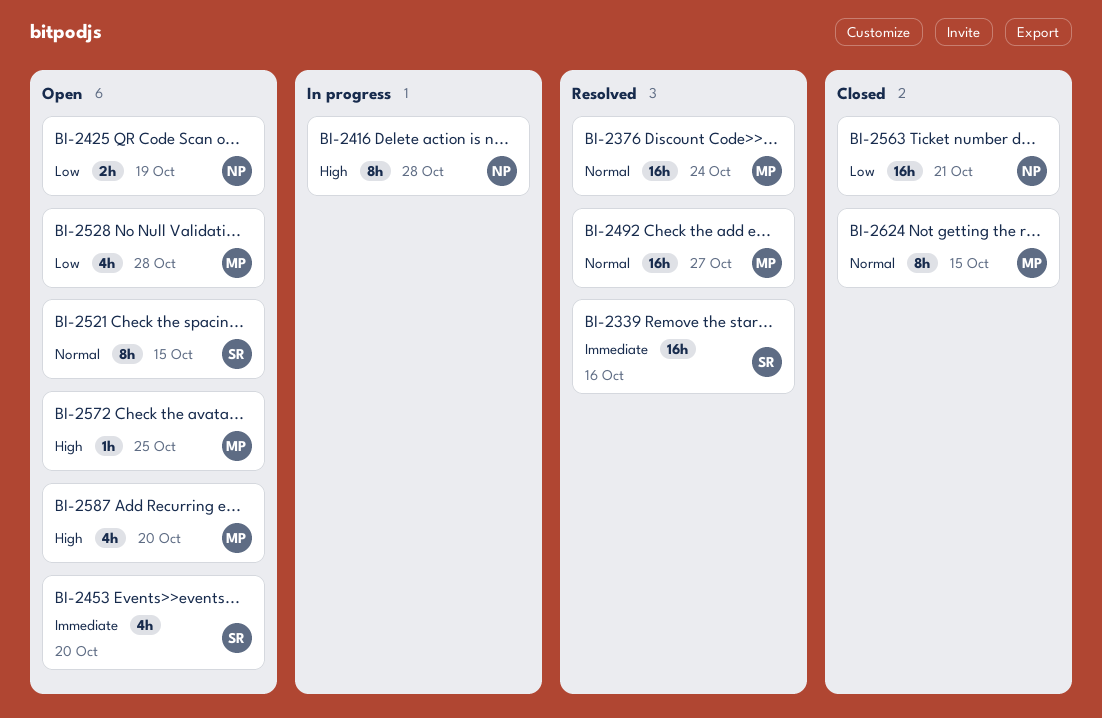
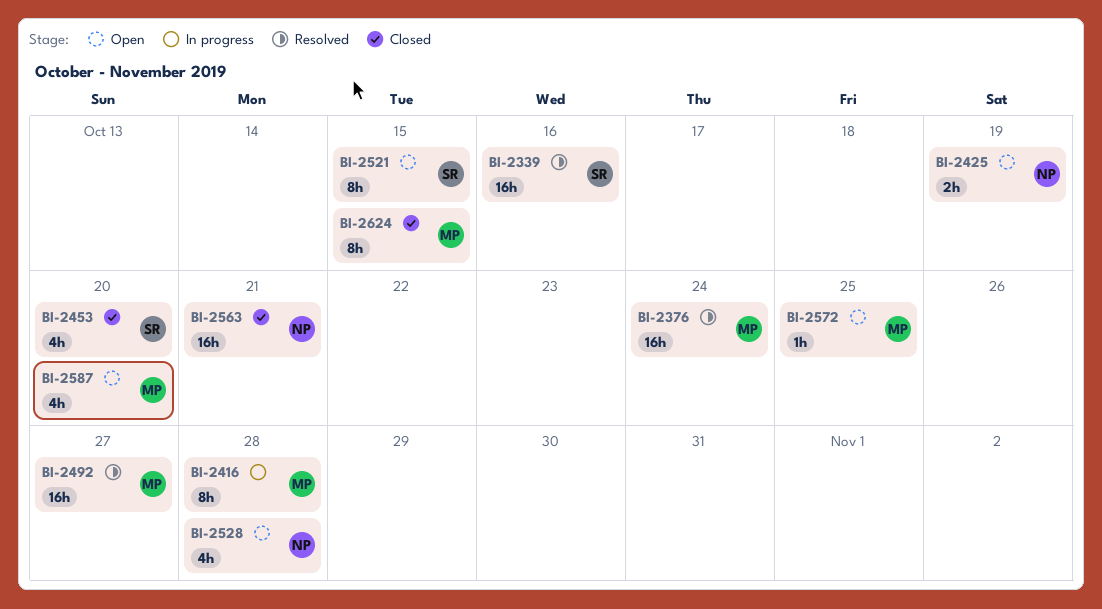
BI-2416, owner: NP -> MP
BI-2453, status: Open -> Closed
BI-2528, owner: MP -> NP

